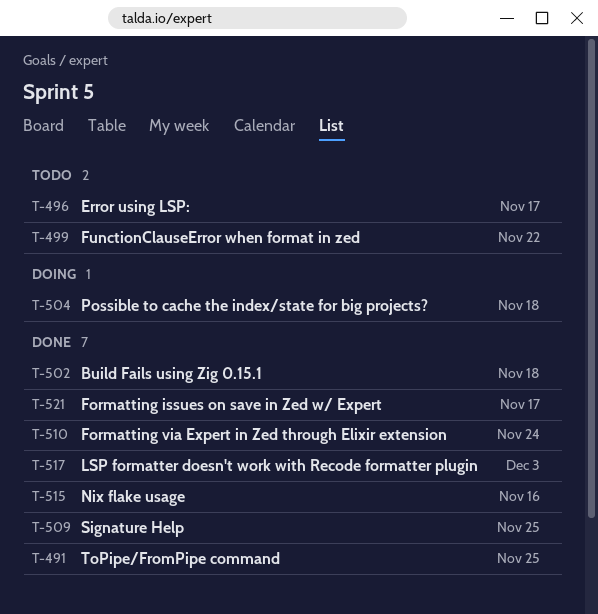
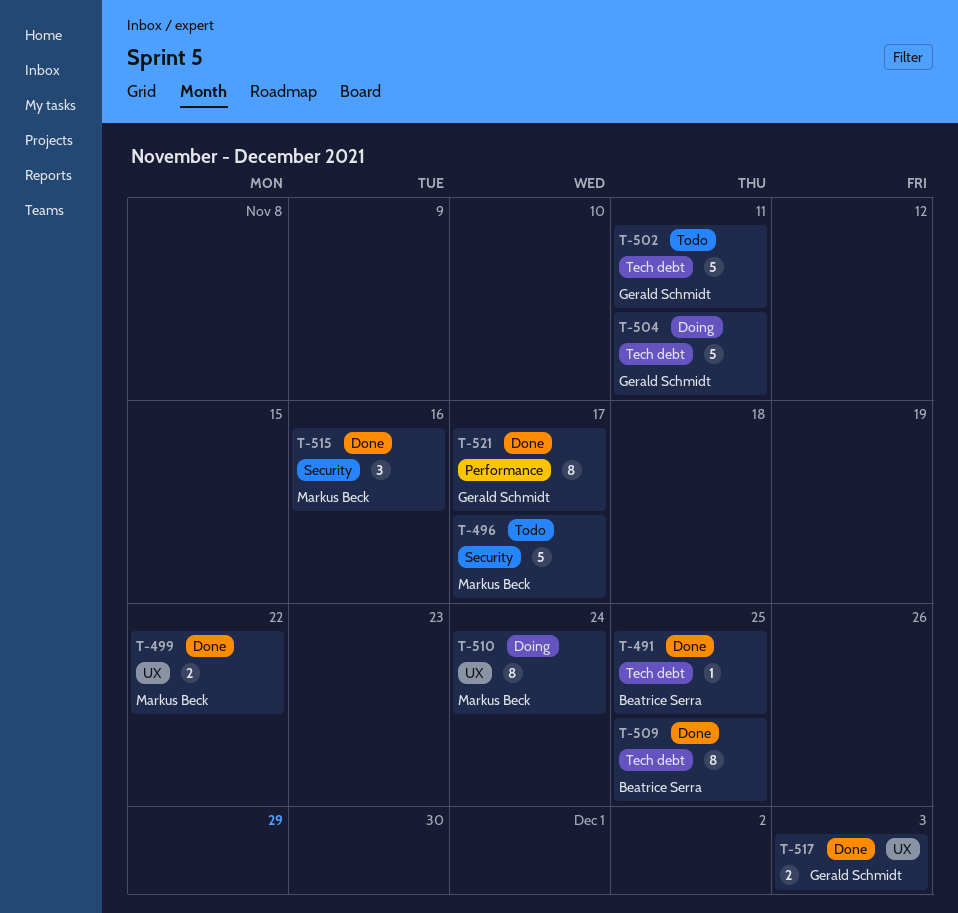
T-499, status: Todo -> Done
T-502, status: Done -> Todo
T-502, due: Nov 18 -> Nov 11
T-504, due: Nov 18 -> Nov 11
T-510, status: Done -> Doing

